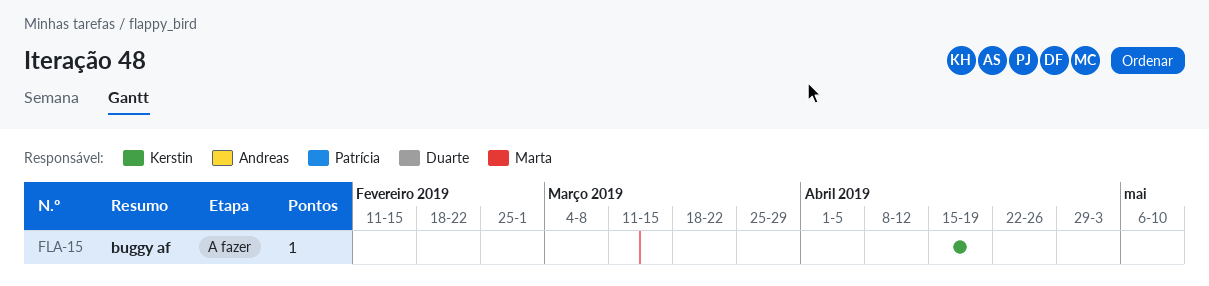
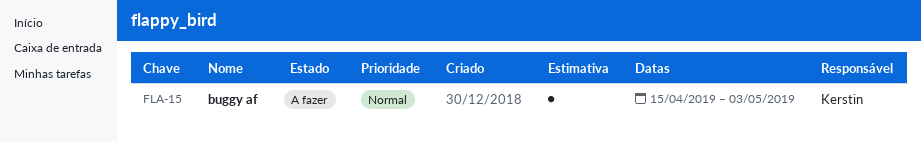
FLA-15, due: Apr 19 -> May 3

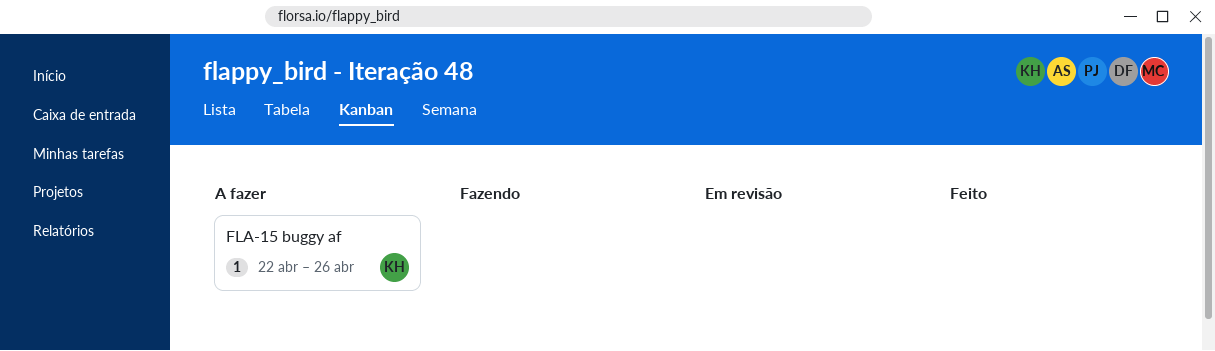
FLA-15, start: Apr 15 -> Apr 22
FLA-15, due: May 3 -> Apr 26

